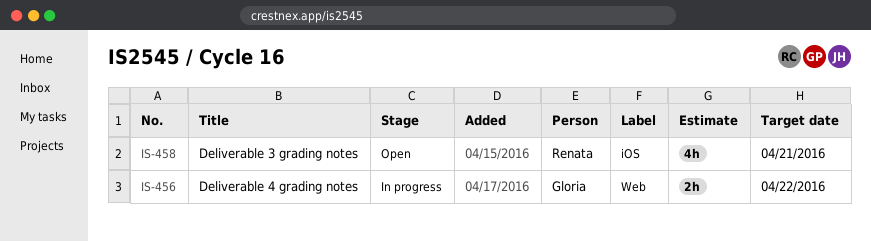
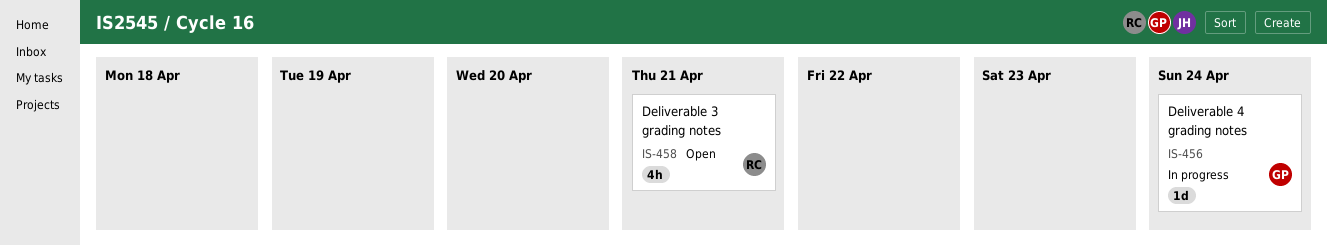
IS-456, estimate: 2h -> 1d
IS-456, due: Apr 22 -> Apr 24

